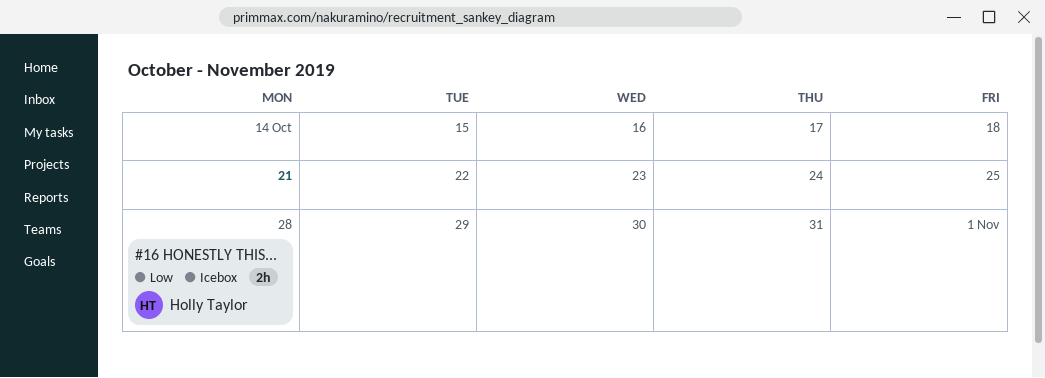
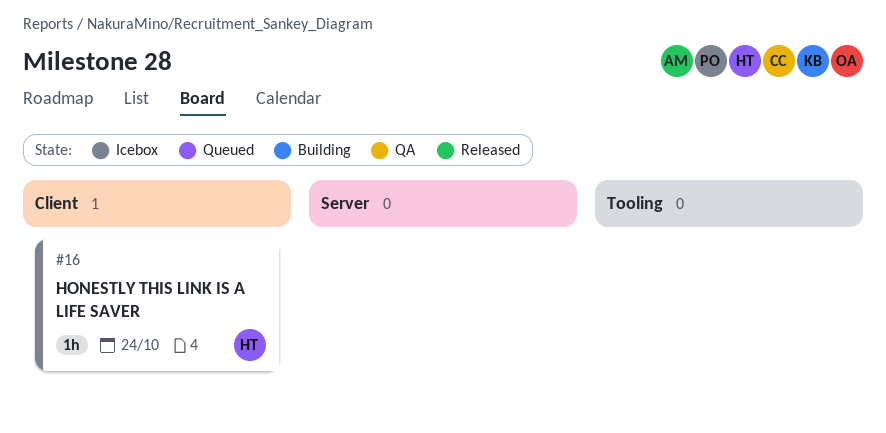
#16, estimate: 2h -> 1h
#16, due: Oct 28 -> Oct 24

